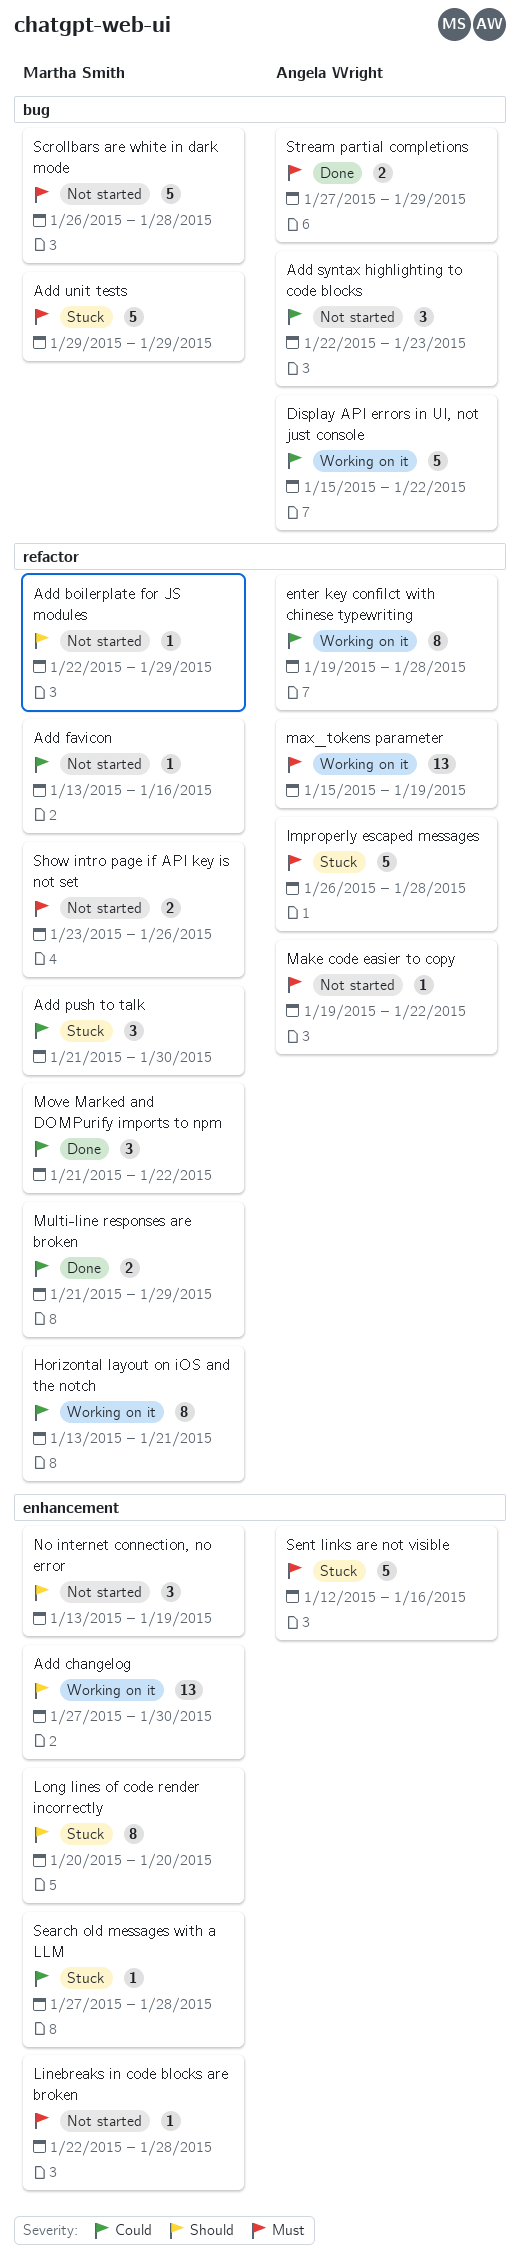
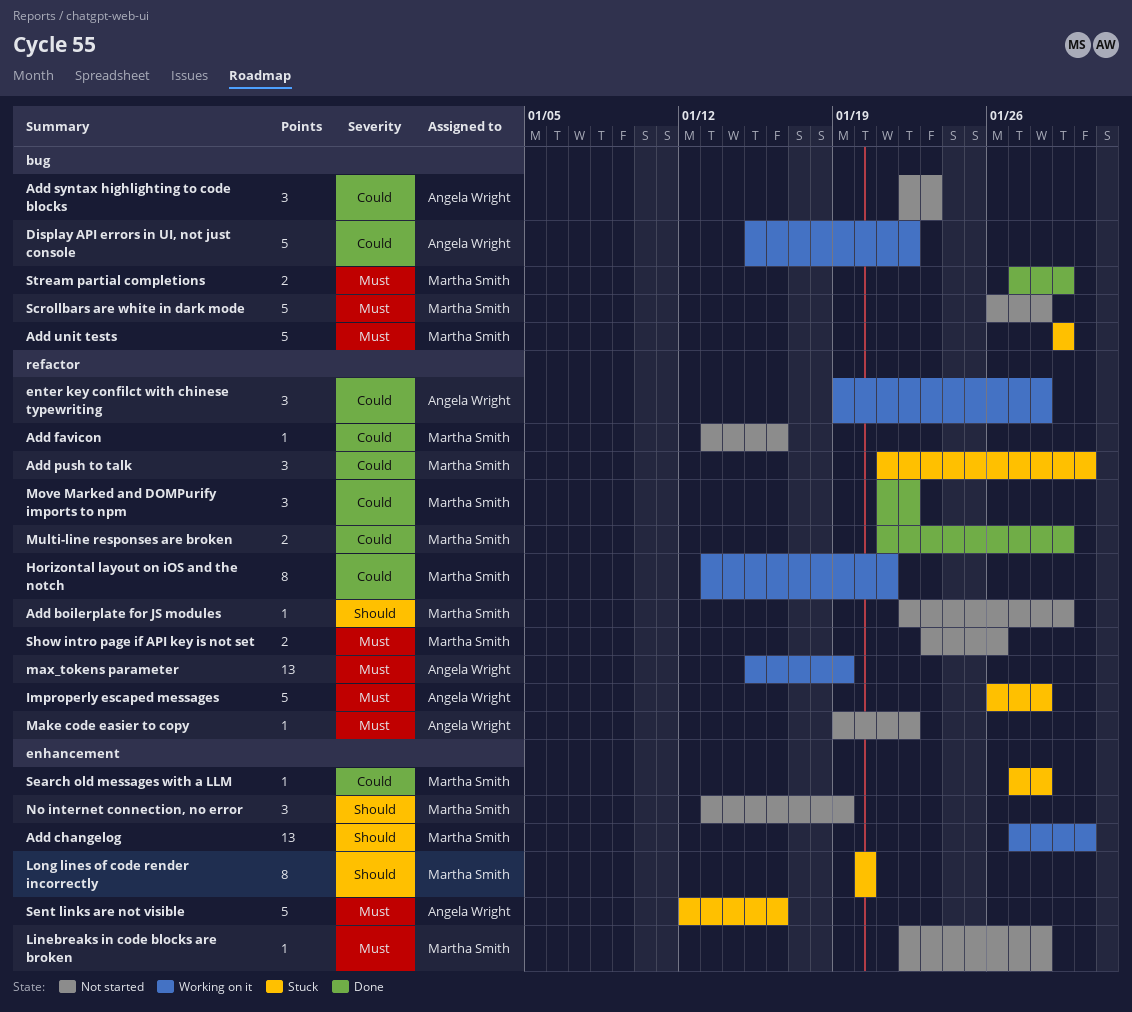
enter key confilct with chinese typewriting, estimate: 8 -> 3
Stream partial completions, owner: Angela Wright -> Martha Smith

